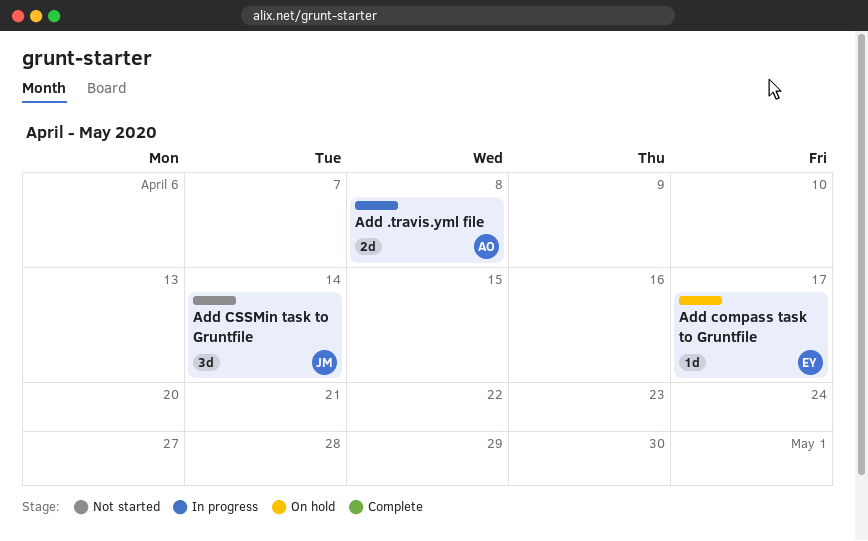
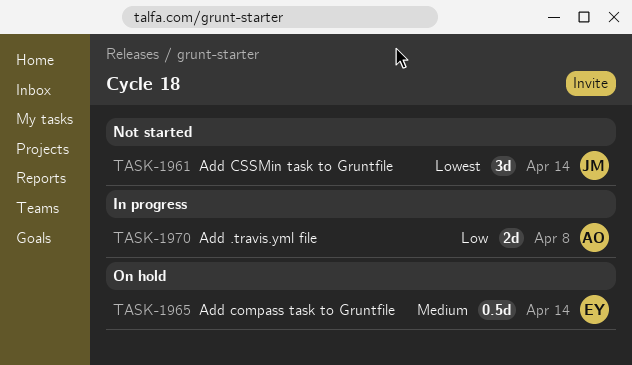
Add compass task to Gruntfile, estimate: 1d -> 0.5d
Add compass task to Gruntfile, due: Apr 17 -> Apr 14

